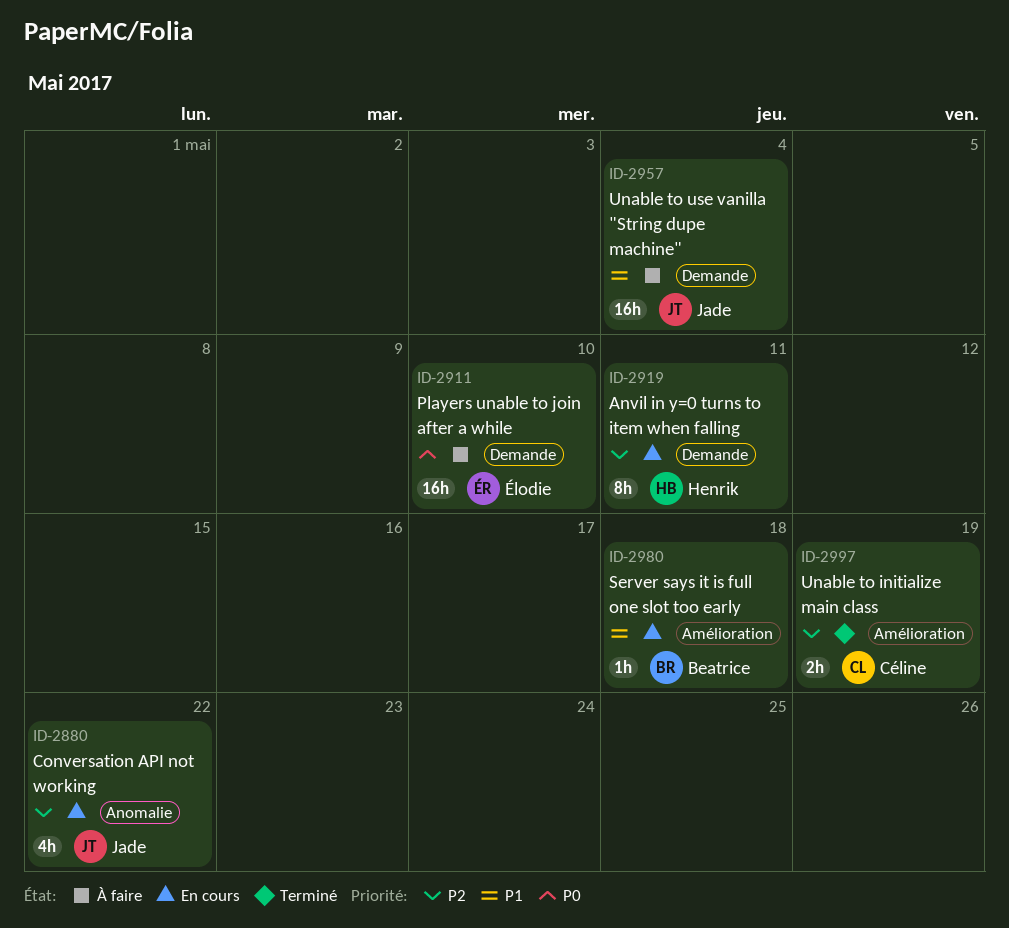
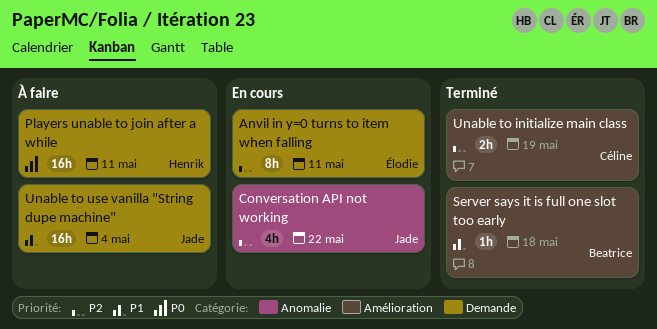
Anvil in y=0 turns to item when falling, owner: Henrik -> Élodie
Players unable to join after a while, owner: Élodie -> Henrik
Players unable to join after a while, due: May 10 -> May 11
Server says it is full one slot too early, status: En cours -> Terminé

